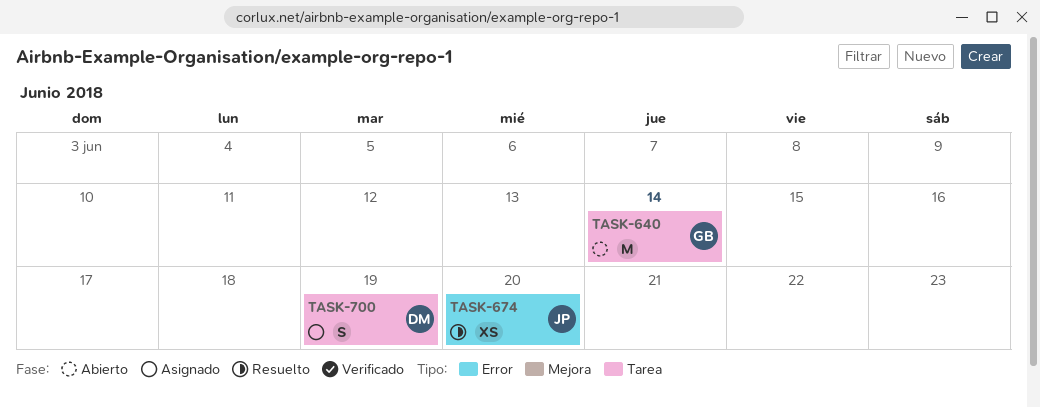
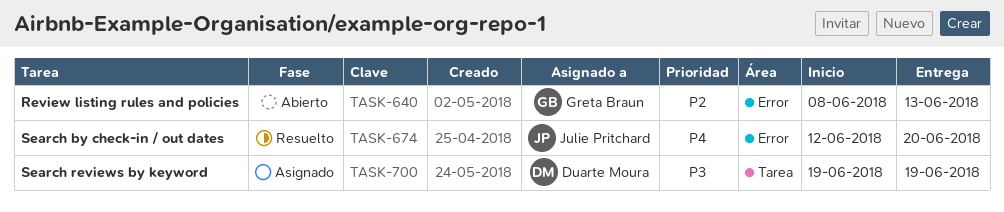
TASK-640, label: Tarea -> Error
TASK-640, due: Jun 14 -> Jun 13

